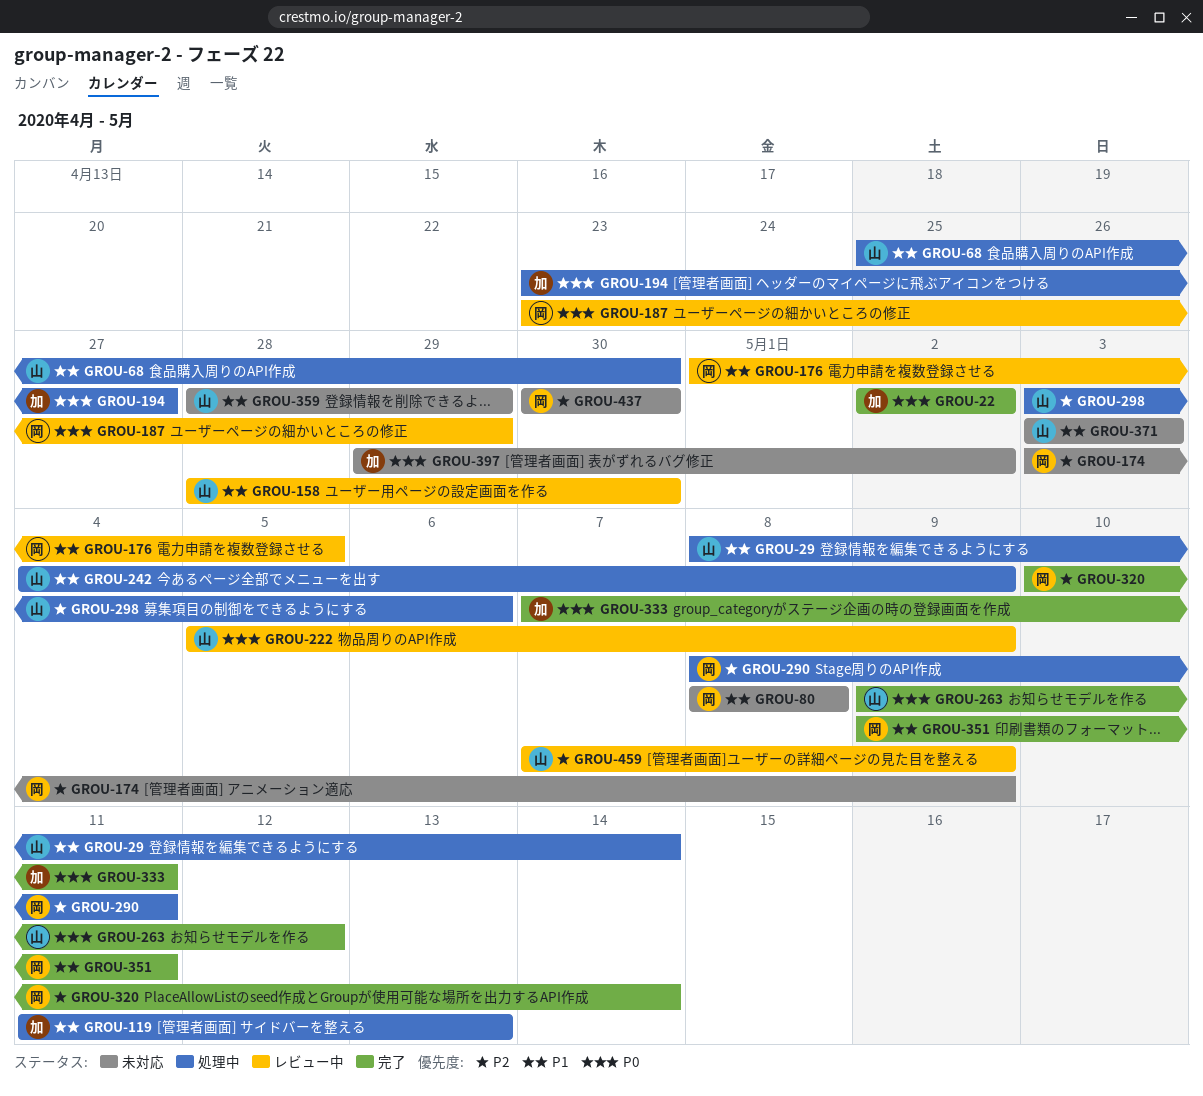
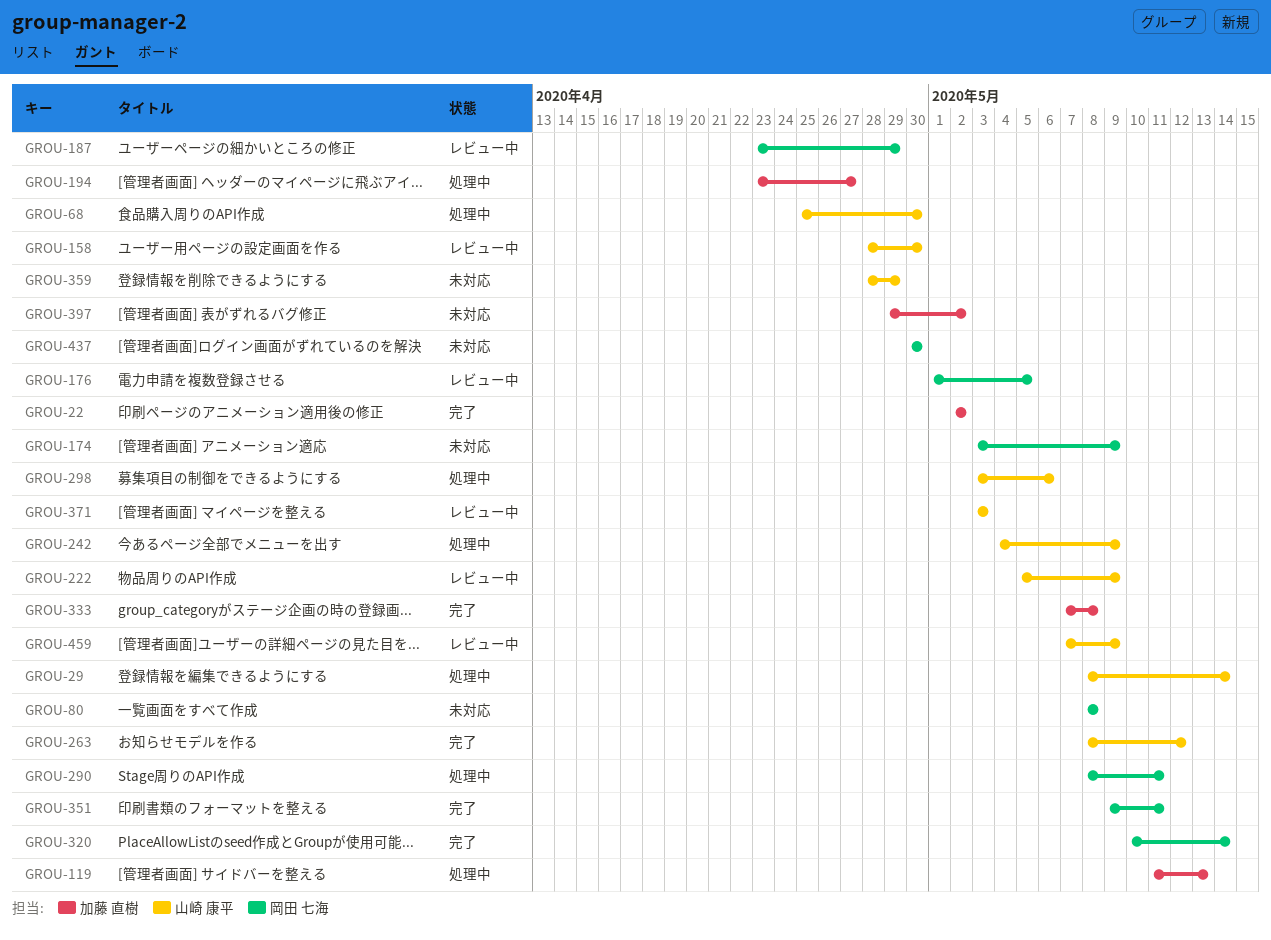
GROU-263, start: May 9 -> May 8
GROU-333, due: May 11 -> May 8
GROU-371, status: 未対応 -> レビュー中

